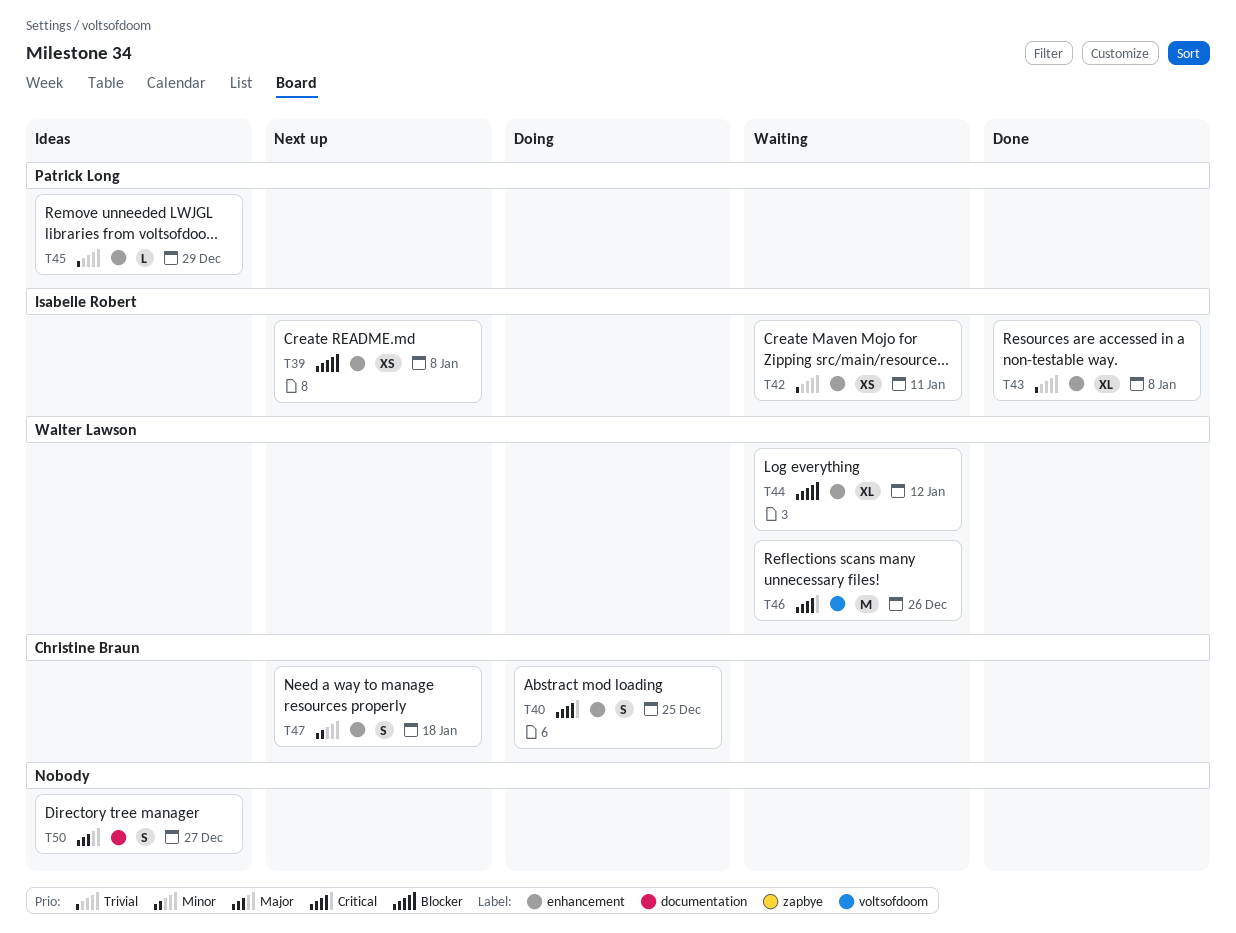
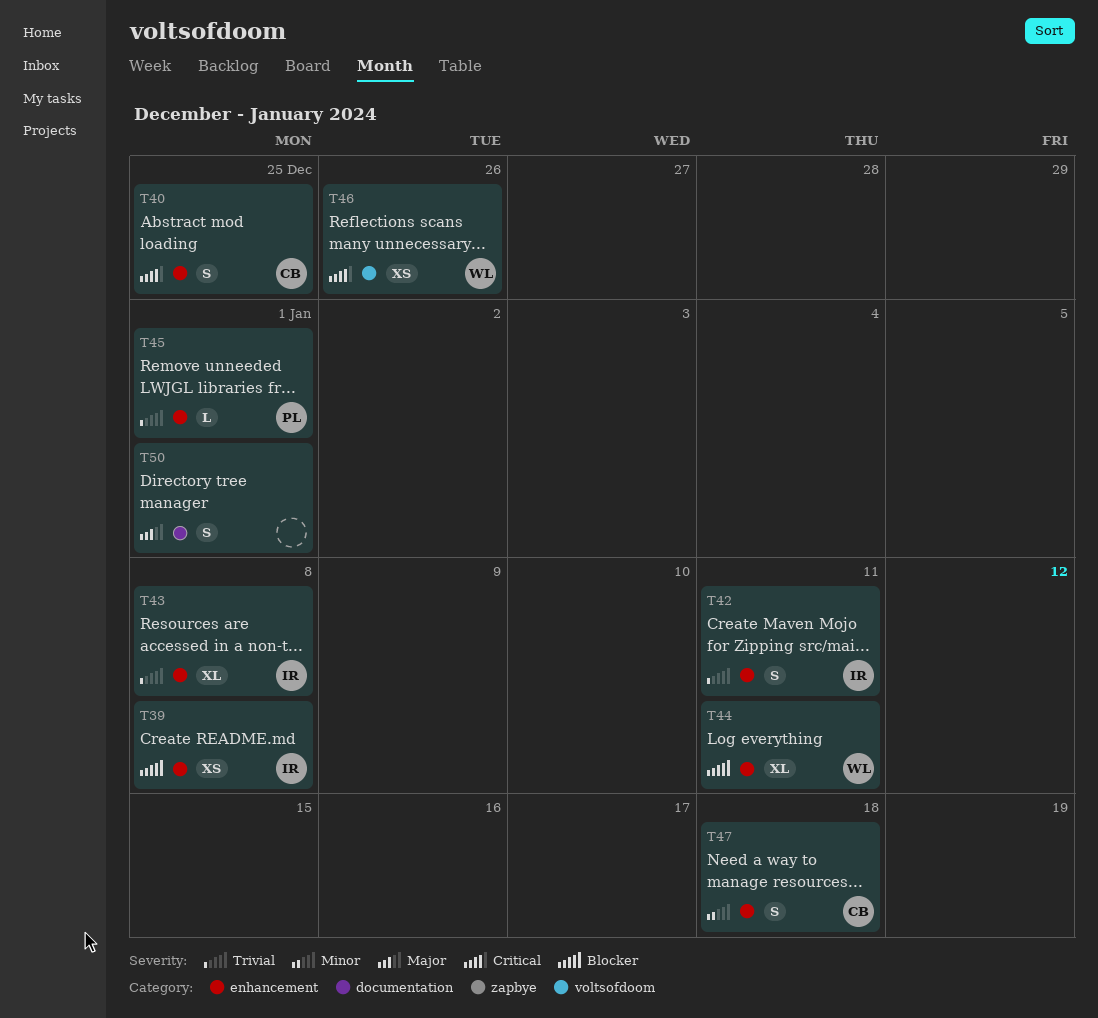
T42, estimate: XS -> S
T44, due: Jan 12 -> Jan 11
T45, due: Dec 29 -> Jan 1
T46, estimate: M -> XS
T50, due: Dec 27 -> Jan 1

